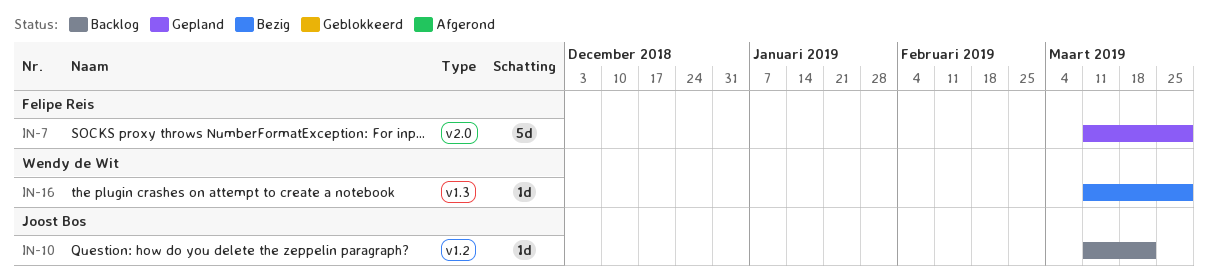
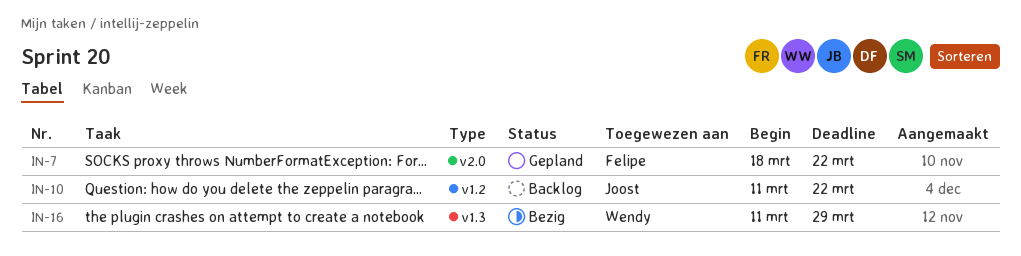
IN-7, start: Mar 11 -> Mar 18
IN-7, due: Mar 29 -> Mar 22

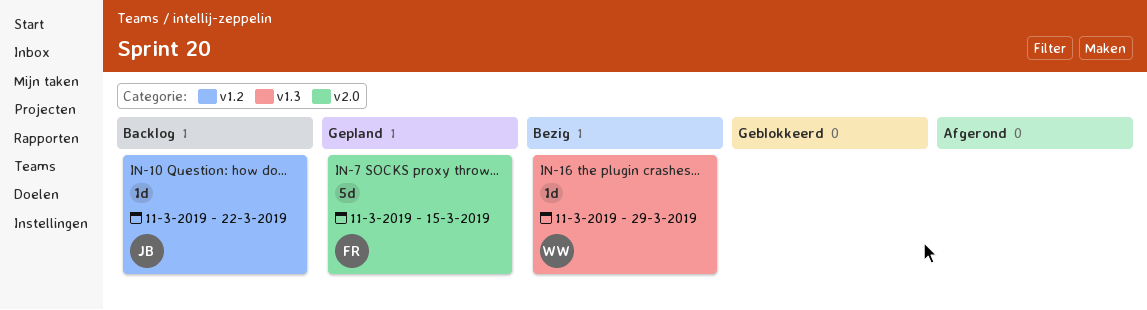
IN-7, start: Mar 18 -> Mar 11
IN-7, due: Mar 22 -> Mar 15

